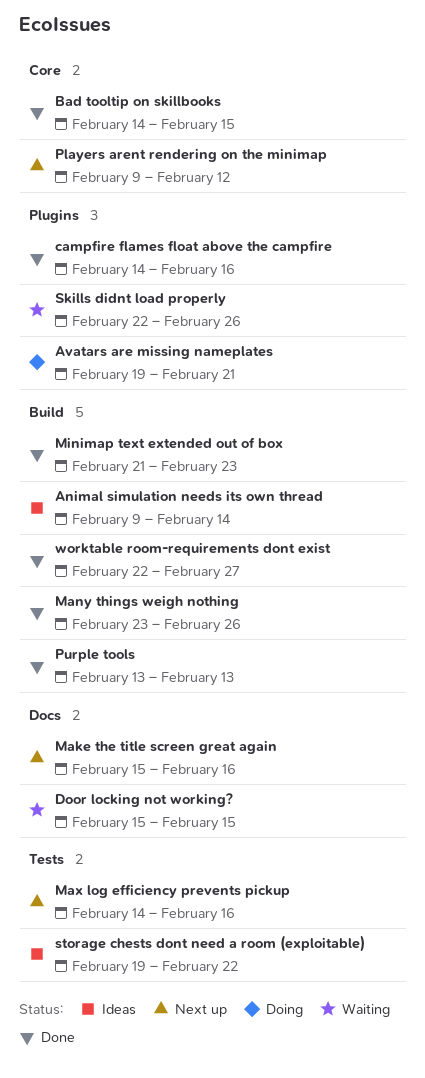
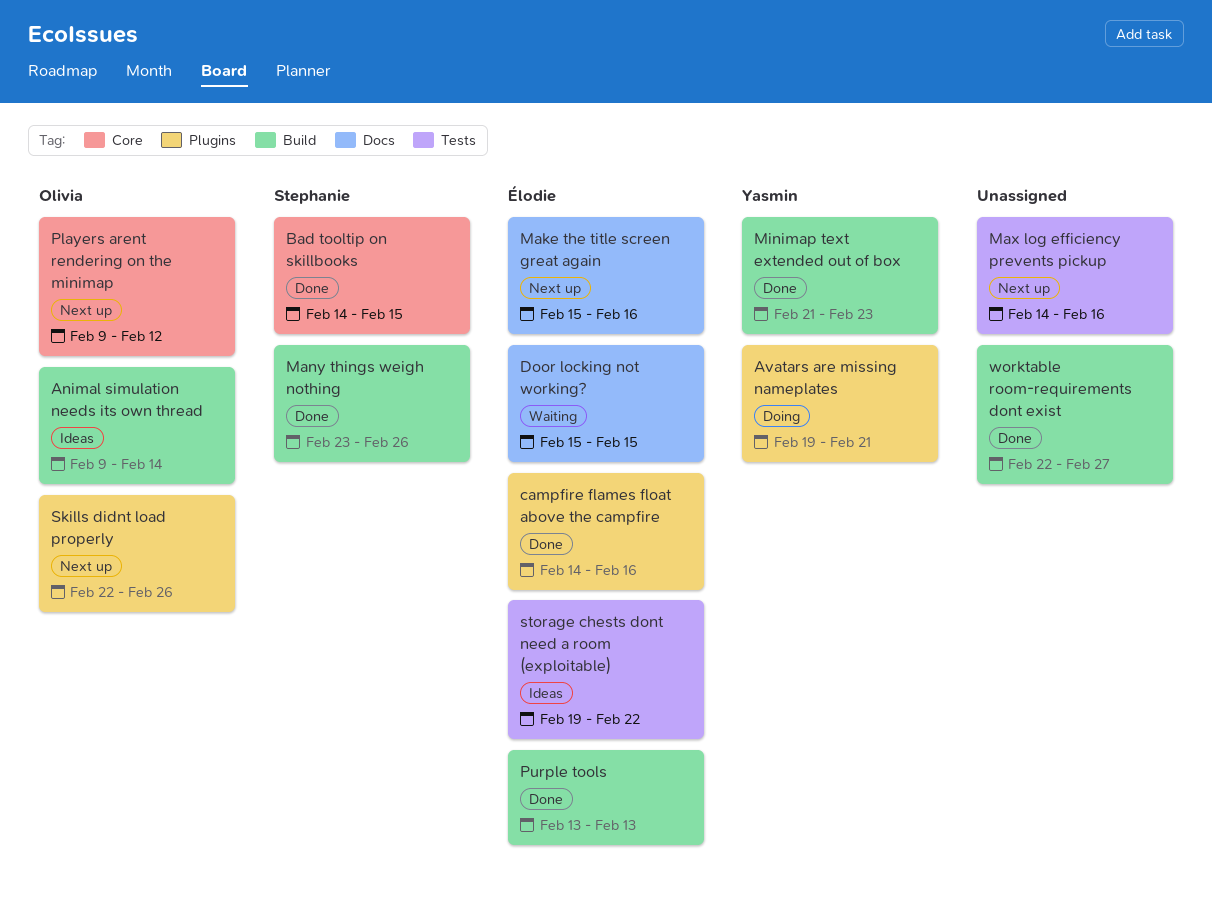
Skills didnt load properly, status: Waiting -> Next up

